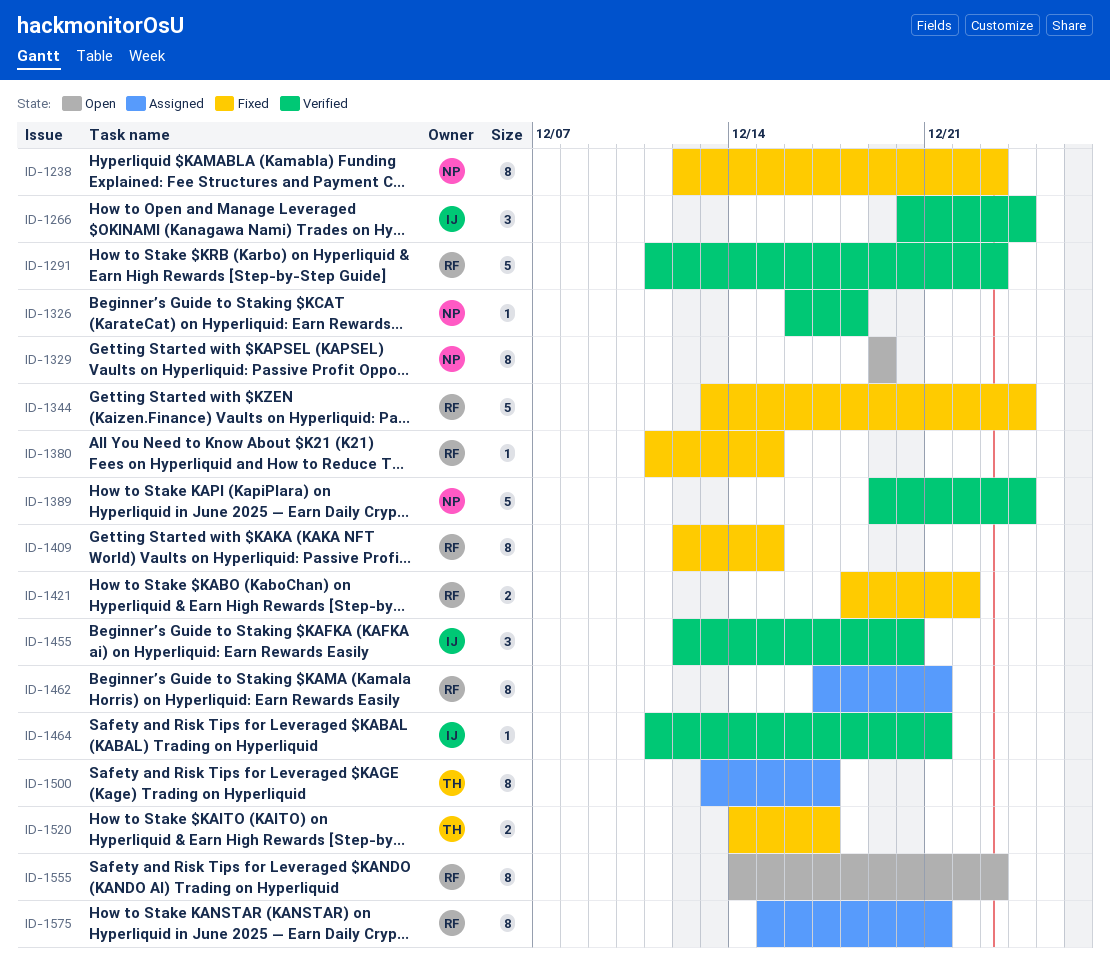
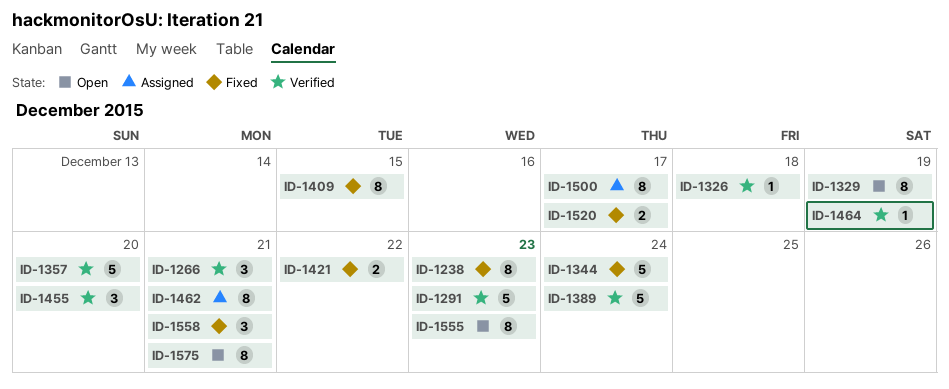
ID-1266, due: Dec 24 -> Dec 21
ID-1357: none -> present
ID-1380: present -> none
ID-1464, due: Dec 21 -> Dec 19
ID-1558: none -> present
ID-1575, status: Assigned -> Open

